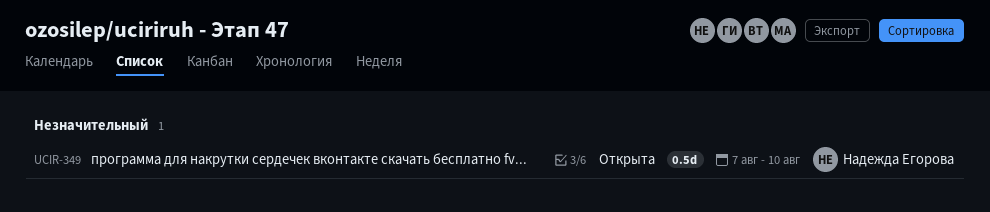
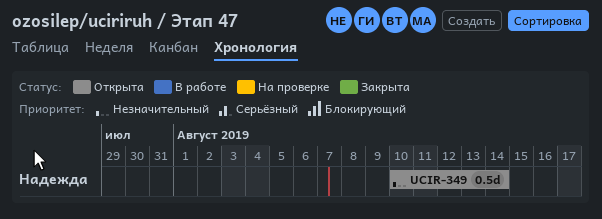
UCIR-349, start: Aug 7 -> Aug 10
UCIR-349, due: Aug 10 -> Aug 14

